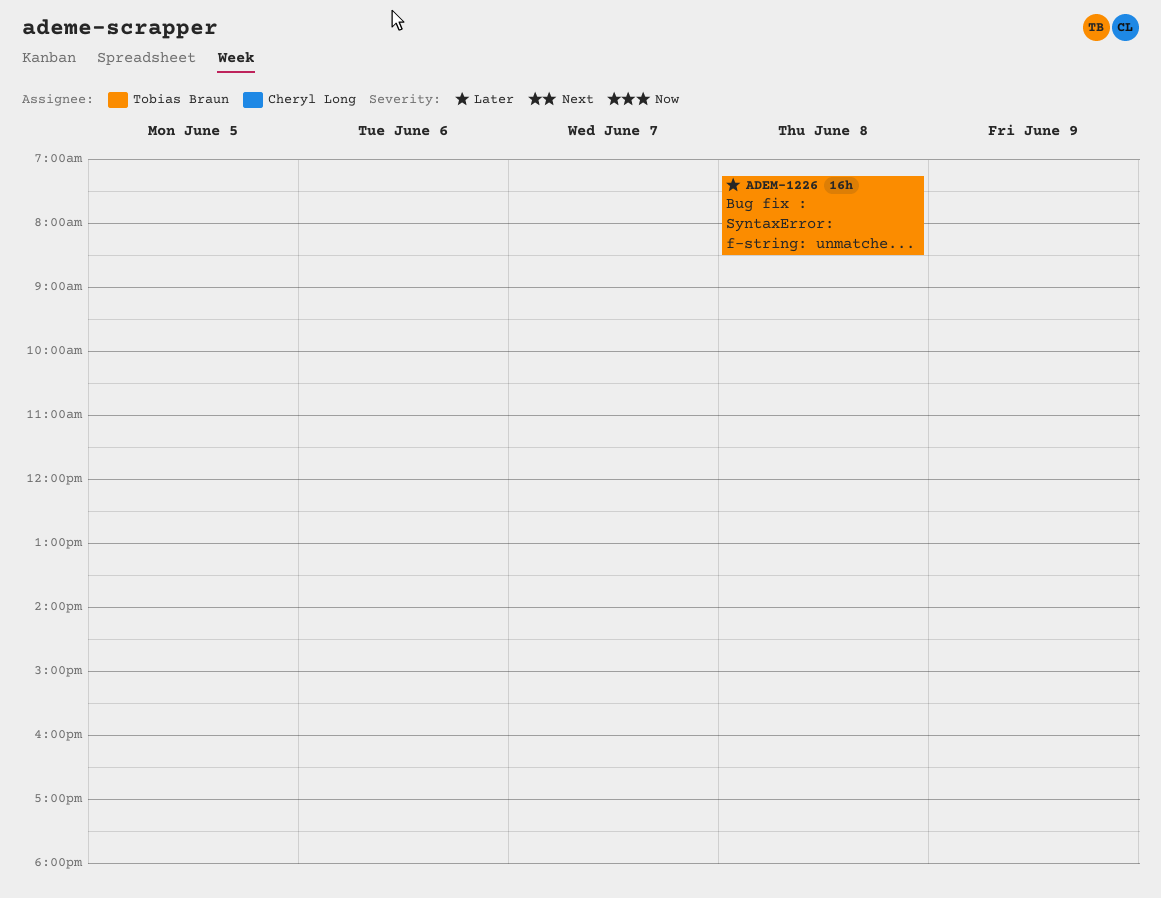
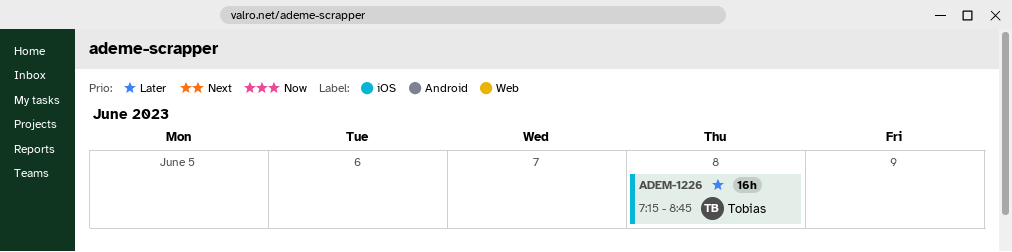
ADEM-1226, ends: 08:30 -> 08:45

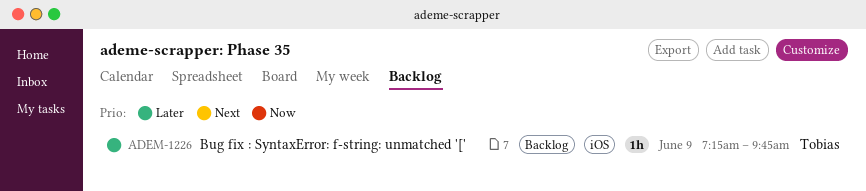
ADEM-1226, estimate: 16h -> 1h
ADEM-1226, day: Jun 8 -> Jun 9
ADEM-1226, ends: 08:45 -> 09:45

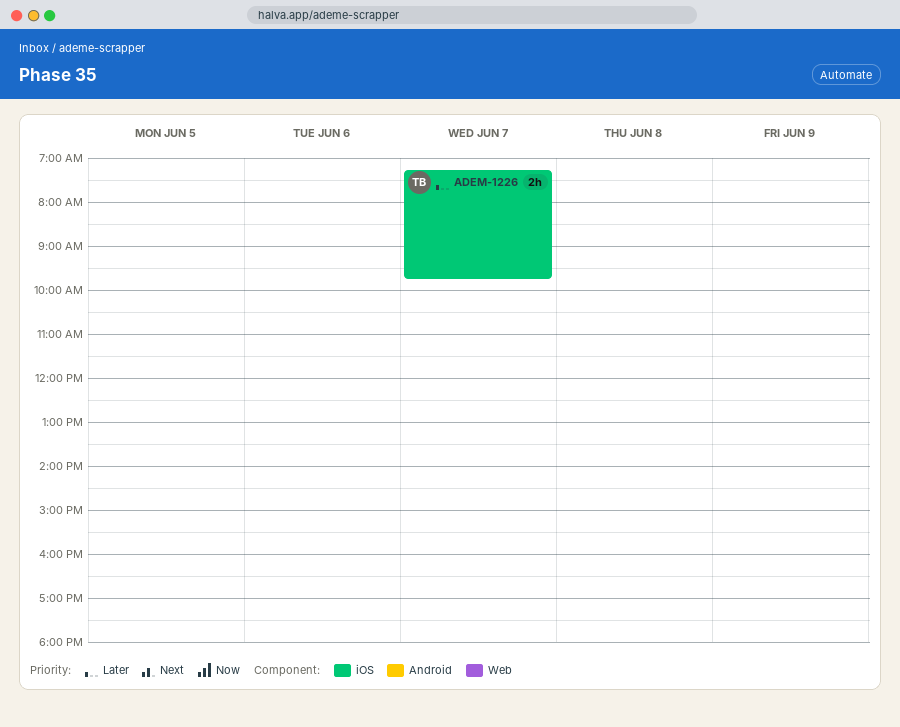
ADEM-1226, estimate: 1h -> 2h
ADEM-1226, day: Jun 9 -> Jun 7

